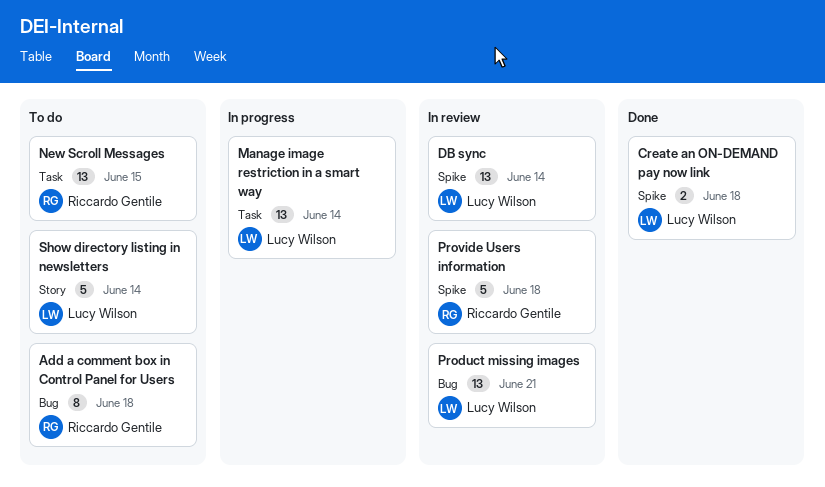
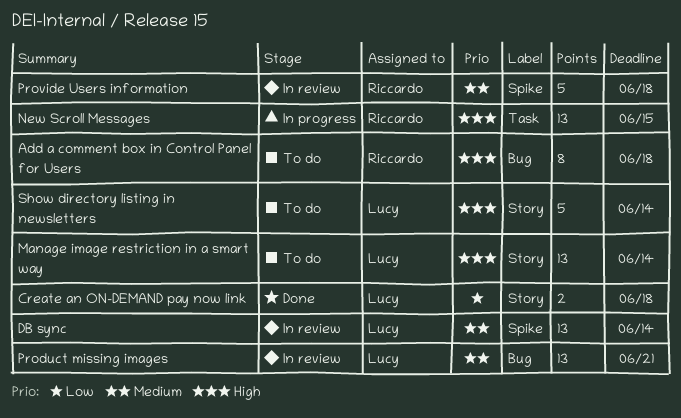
Create an ON-DEMAND pay now link, label: Spike -> Story
Manage image restriction in a smart way, status: In progress -> To do
Manage image restriction in a smart way, label: Task -> Story
New Scroll Messages, status: To do -> In progress

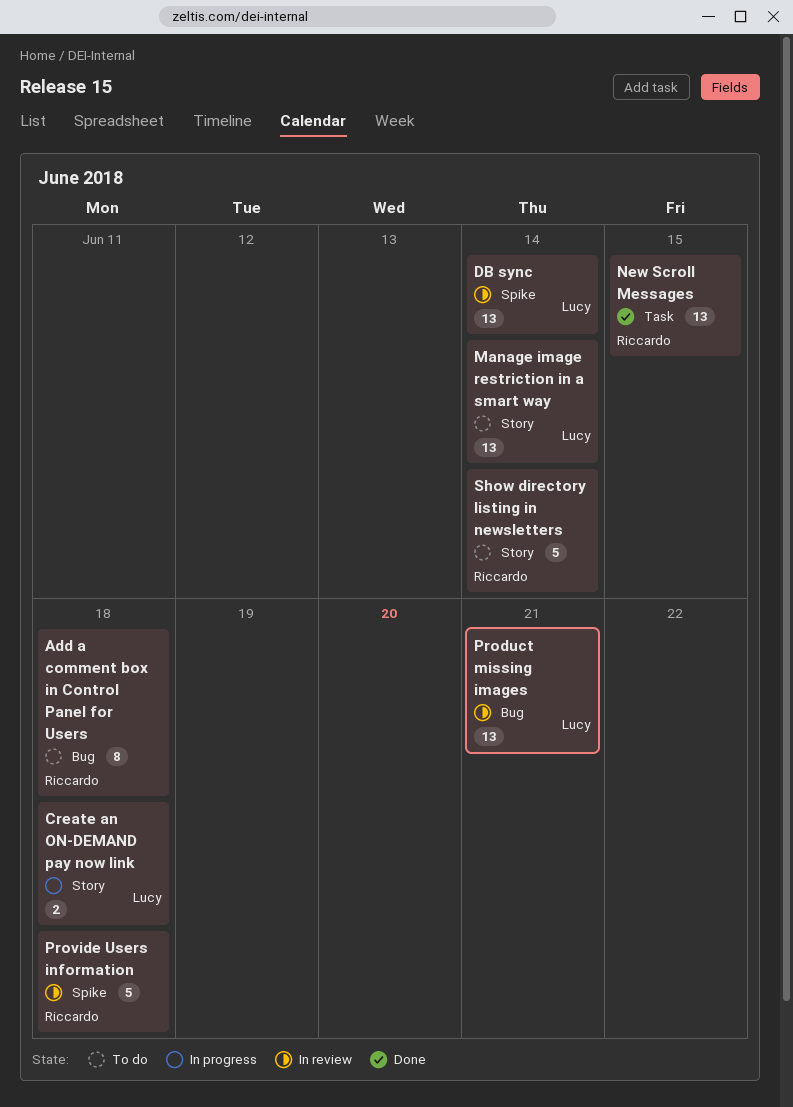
Create an ON-DEMAND pay now link, status: Done -> In progress
New Scroll Messages, status: In progress -> Done
Show directory listing in newsletters, owner: Lucy -> Riccardo

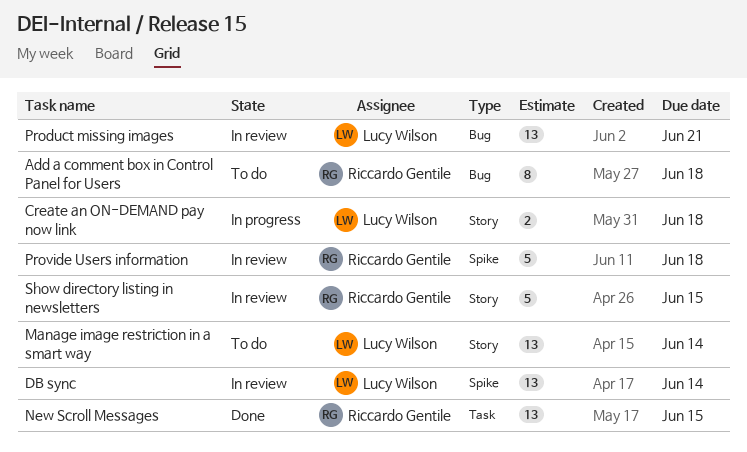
Show directory listing in newsletters, status: To do -> In review
Show directory listing in newsletters, due: Jun 14 -> Jun 15

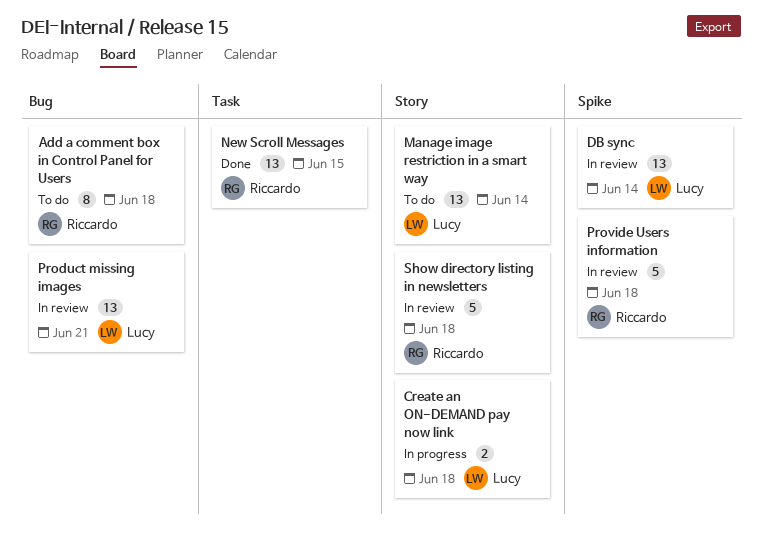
Show directory listing in newsletters, due: Jun 15 -> Jun 18

